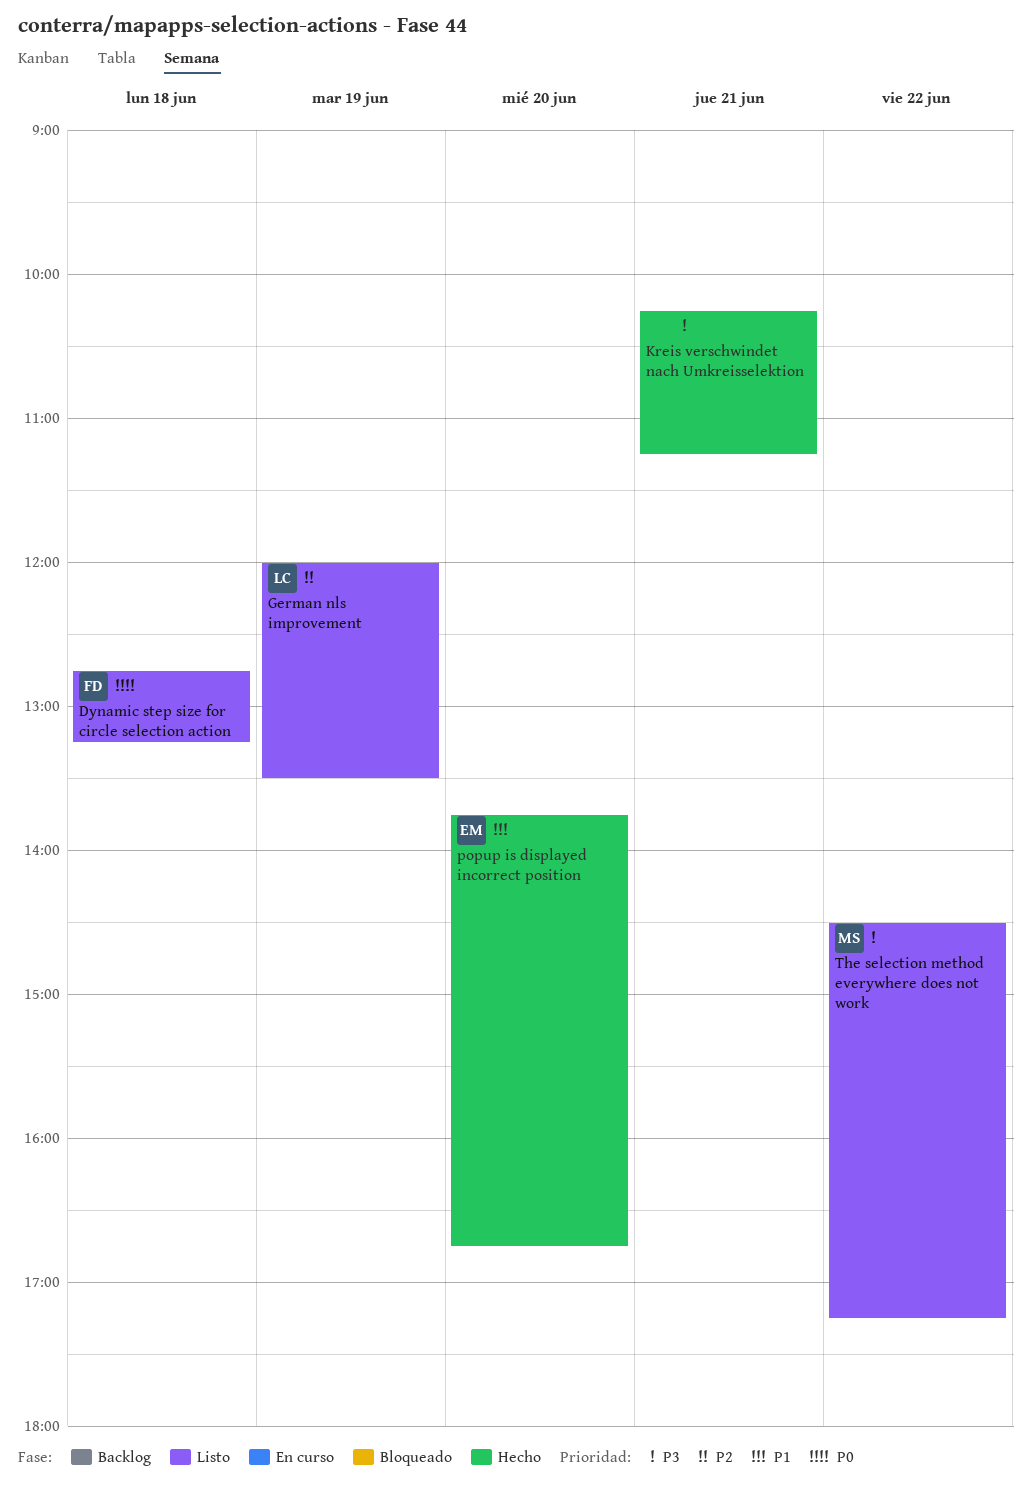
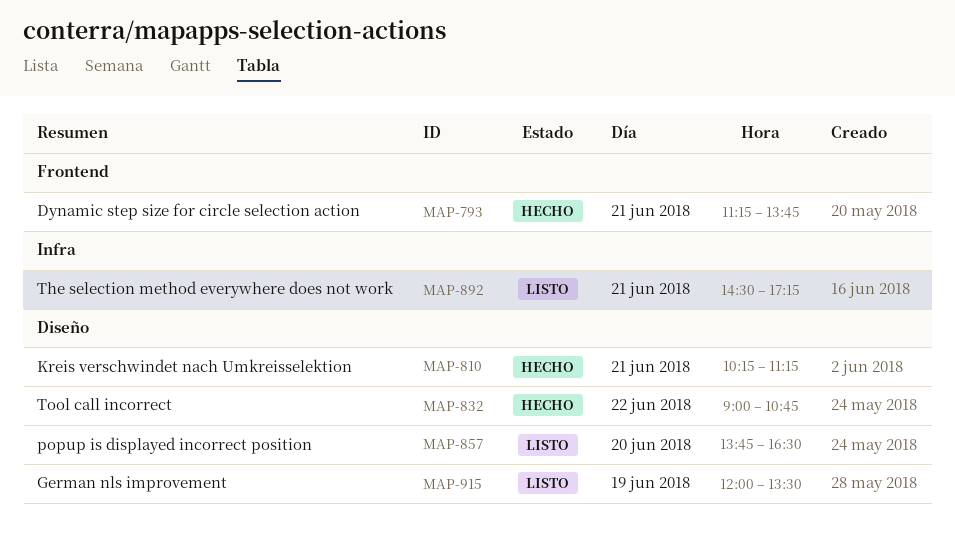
Dynamic step size for circle selection action, status: Listo -> Hecho
Dynamic step size for circle selection action, day: Jun 18 -> Jun 21
Dynamic step size for circle selection action, begins: 12:45 -> 11:15
Dynamic step size for circle selection action, ends: 13:15 -> 13:45
popup is displayed incorrect position, status: Hecho -> Listo
popup is displayed incorrect position, ends: 16:45 -> 16:30
The selection method everywhere does not work, day: Jun 22 -> Jun 21
Tool call incorrect: none -> present

